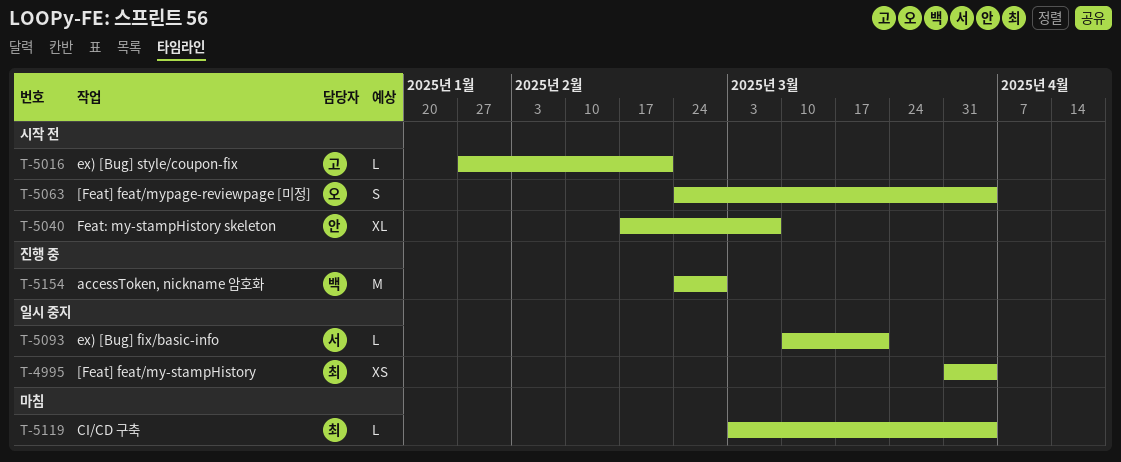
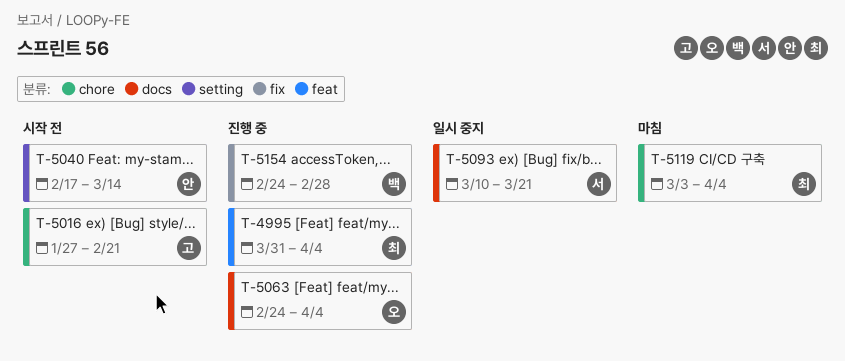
T-4995, status: 일시 중지 -> 진행 중
T-5040, due: Mar 7 -> Mar 14
T-5063, status: 시작 전 -> 진행 중

